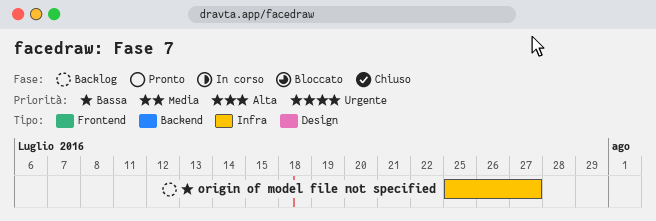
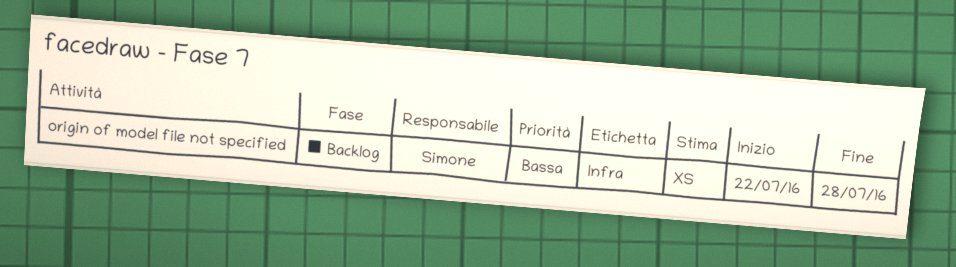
origin of model file not specified, start: Jul 25 -> Jul 22
origin of model file not specified, due: Jul 27 -> Jul 28

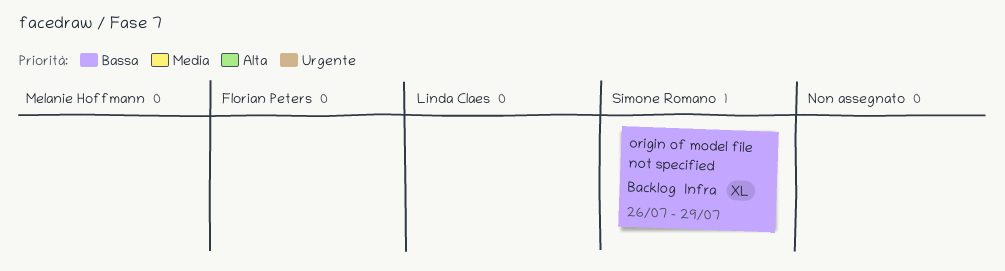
origin of model file not specified, estimate: XS -> XL
origin of model file not specified, start: Jul 22 -> Jul 26
origin of model file not specified, due: Jul 28 -> Jul 29

